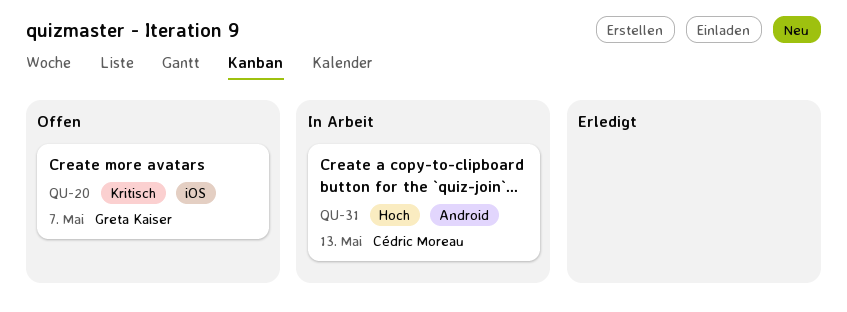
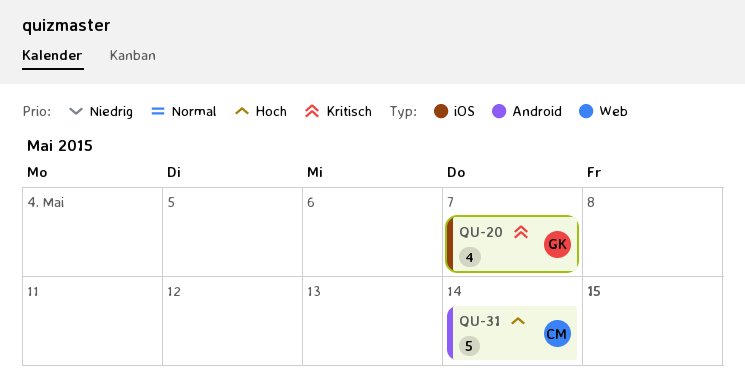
QU-31, due: May 13 -> May 14

